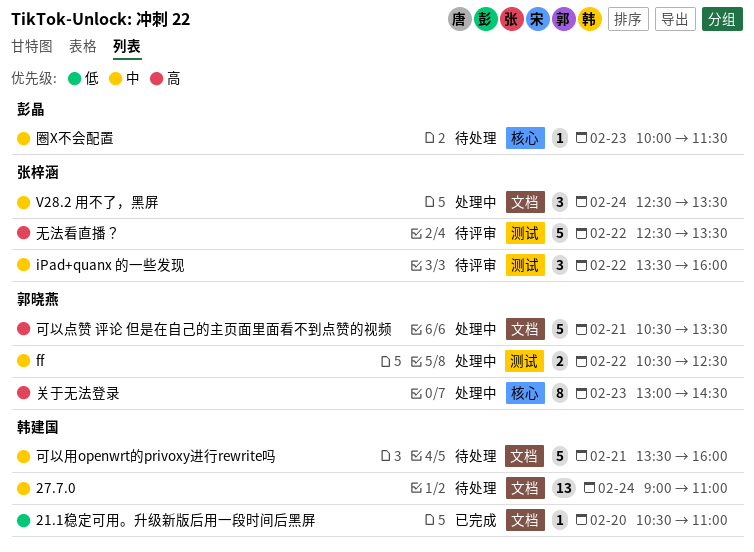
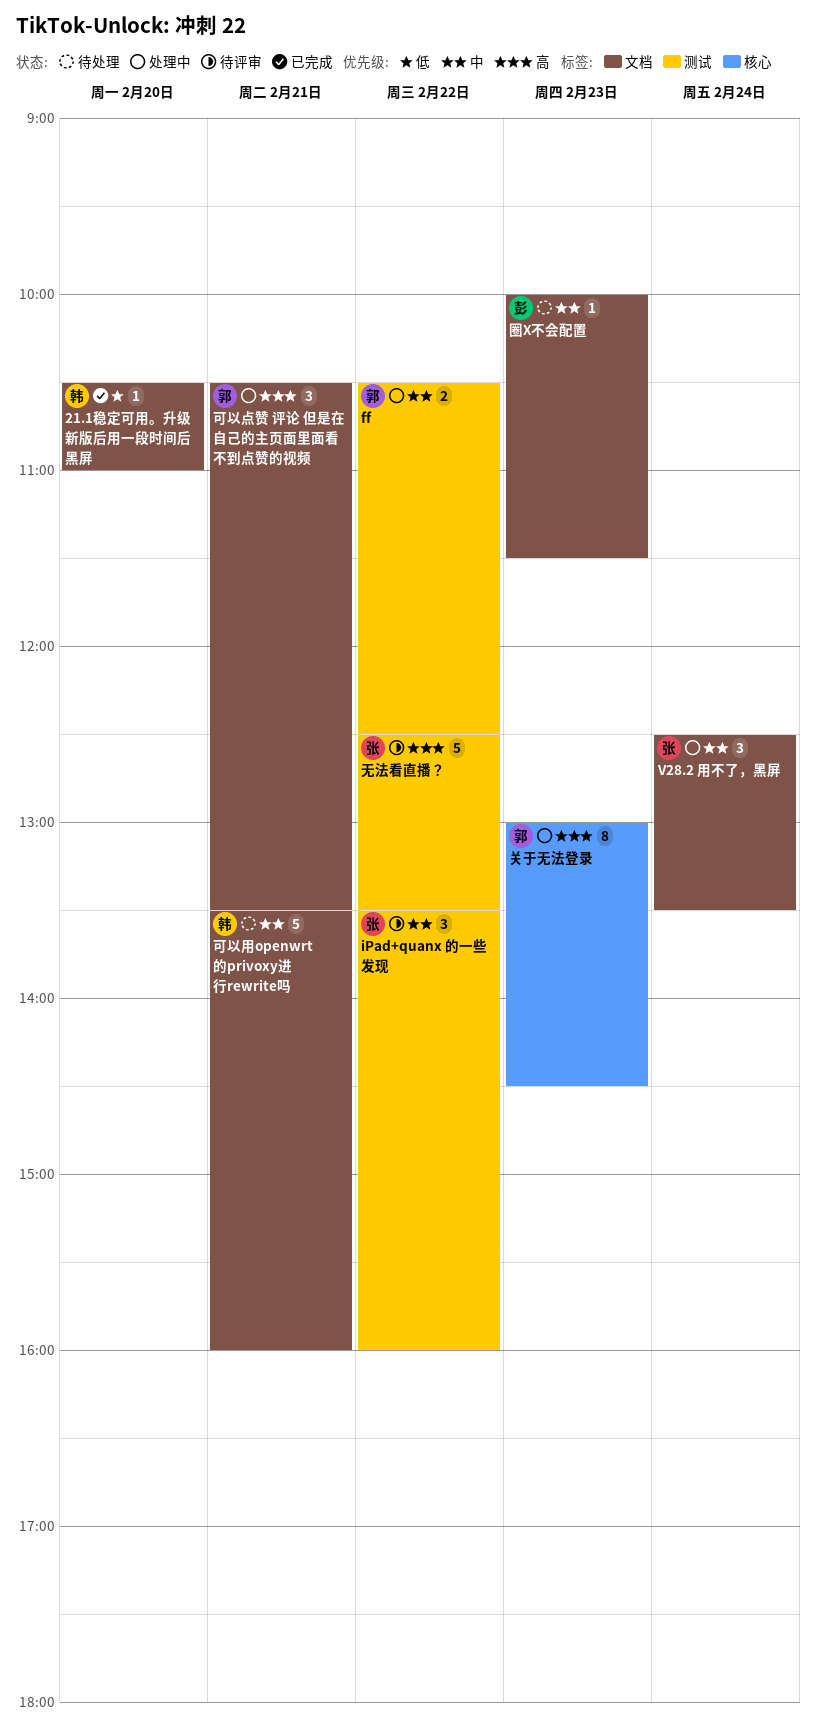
27.7.0: present -> none
可以点赞 评论 但是在自己的主页面里面看不到点赞的视频, estimate: 5 -> 3
圈X不会配置, label: 核心 -> 文档

